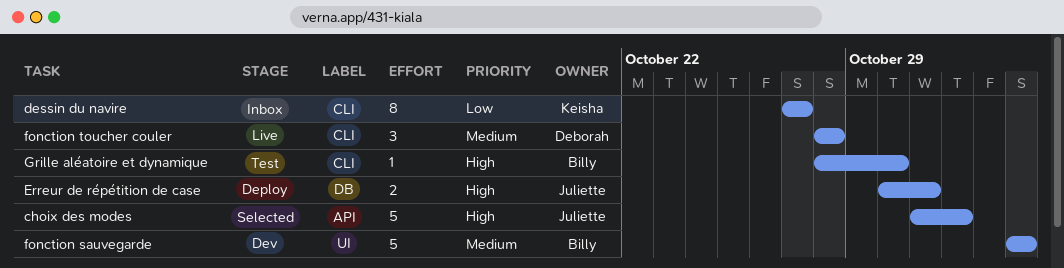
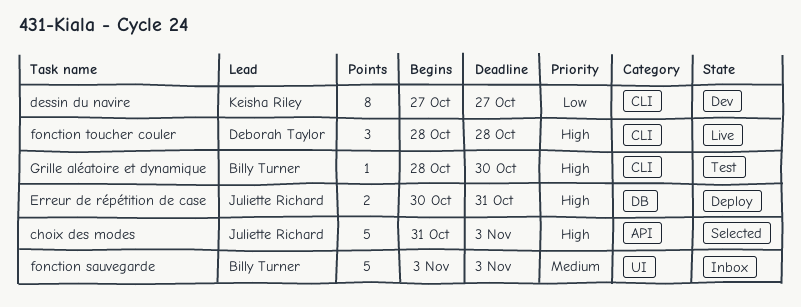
choix des modes, due: Nov 1 -> Nov 3
dessin du navire, status: Inbox -> Dev
fonction sauvegarde, status: Dev -> Inbox
fonction toucher couler, priority: Medium -> High

